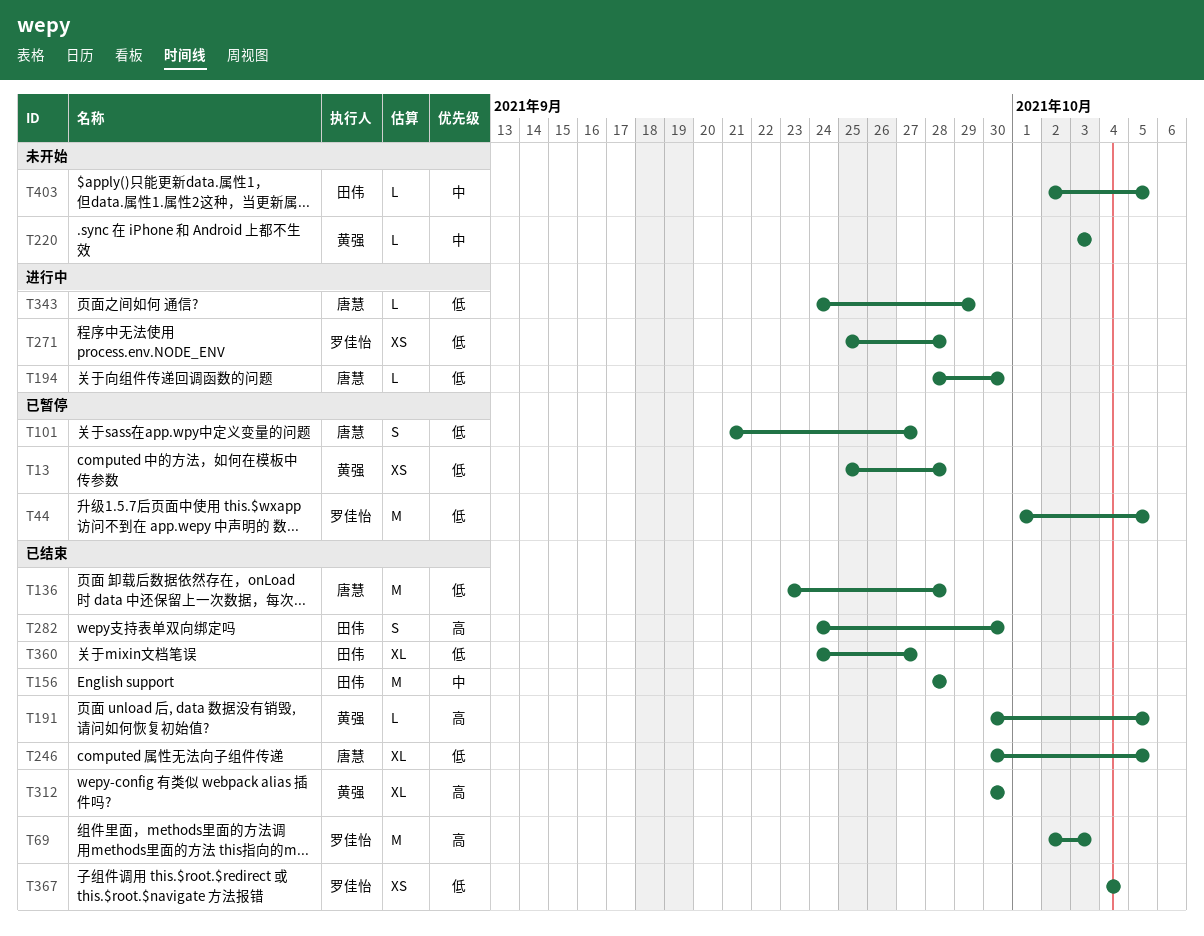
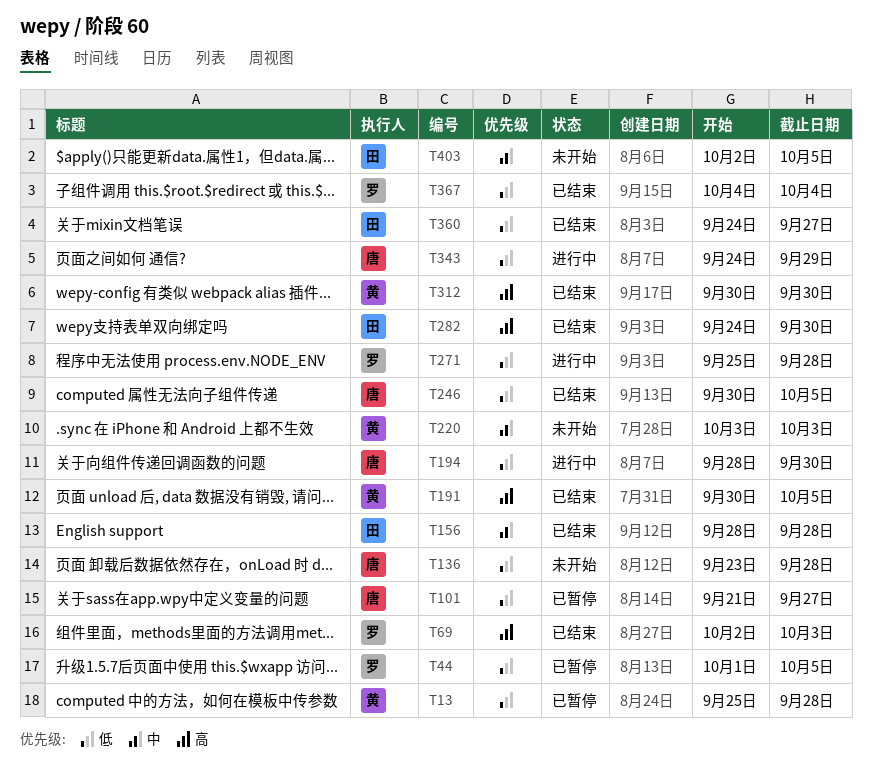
T136, status: 已结束 -> 未开始

